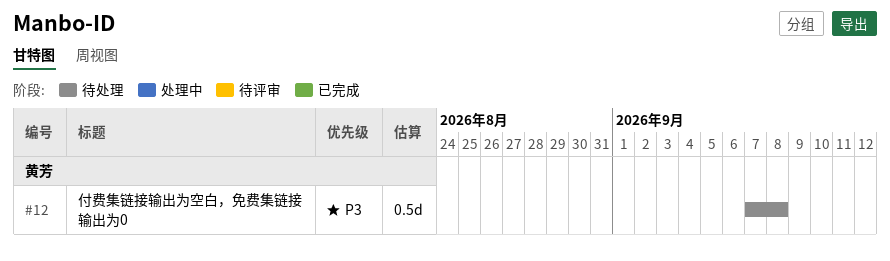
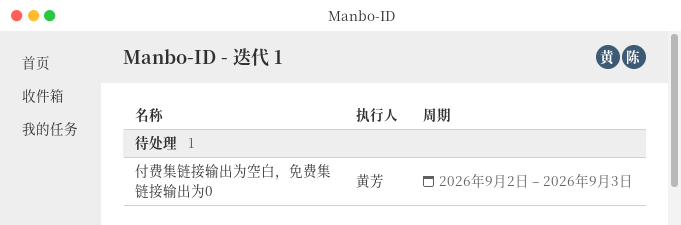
付费集链接输出为空白，免费集链接输出为0, start: Sep 7 -> Sep 2
付费集链接输出为空白，免费集链接输出为0, due: Sep 8 -> Sep 3

